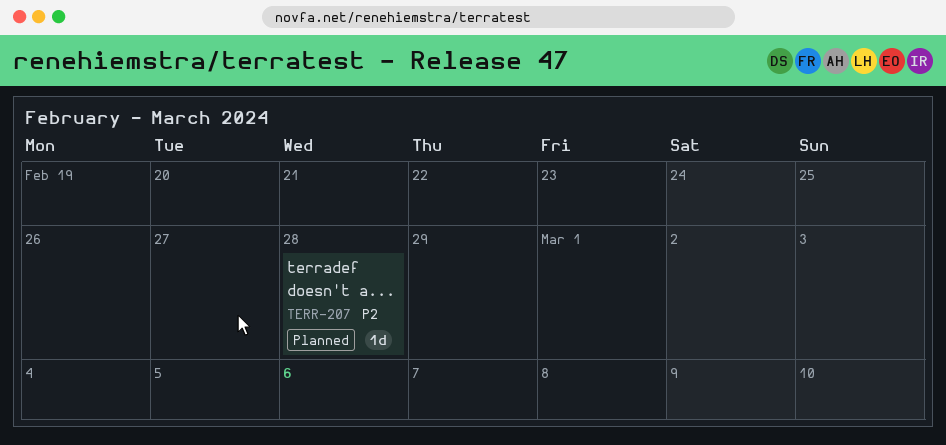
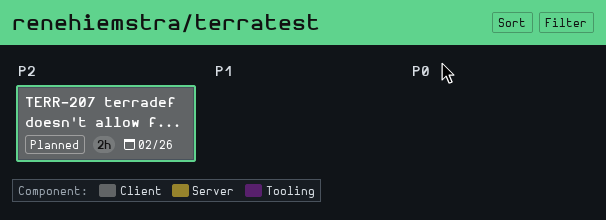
TERR-207, estimate: 1d -> 2h
TERR-207, due: Feb 28 -> Feb 26

